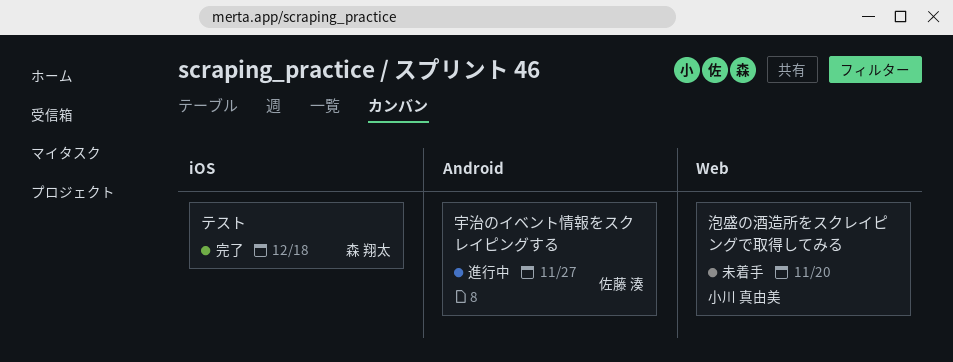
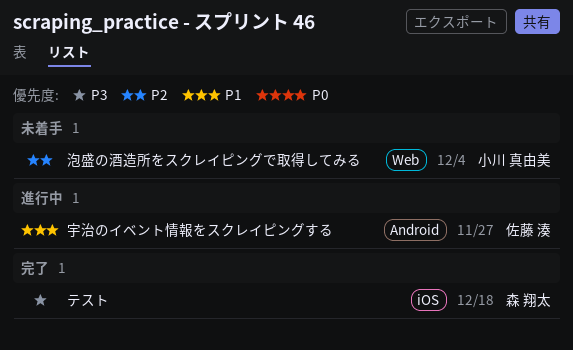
泡盛の酒造所をスクレイピングで取得してみる, due: Nov 20 -> Dec 4

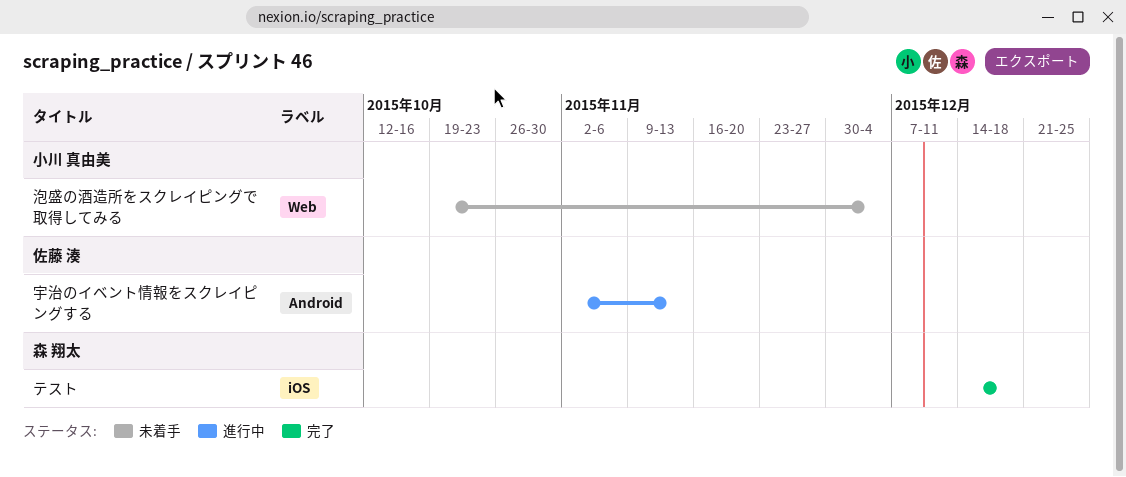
宇治のイベント情報をスクレイピングする, due: Nov 27 -> Nov 13

